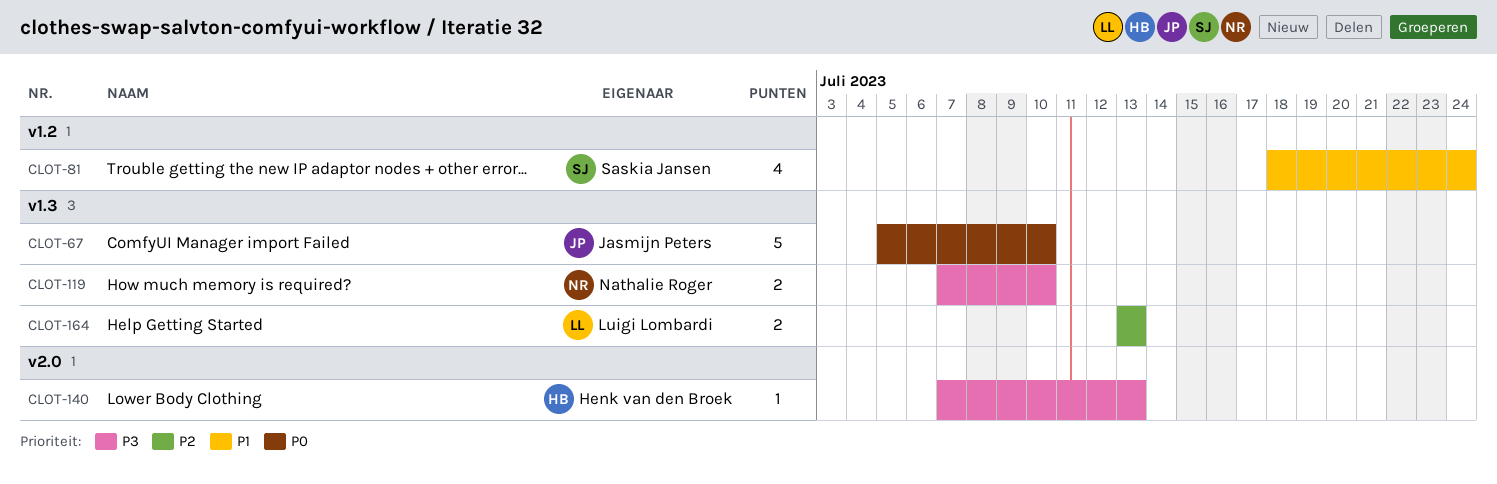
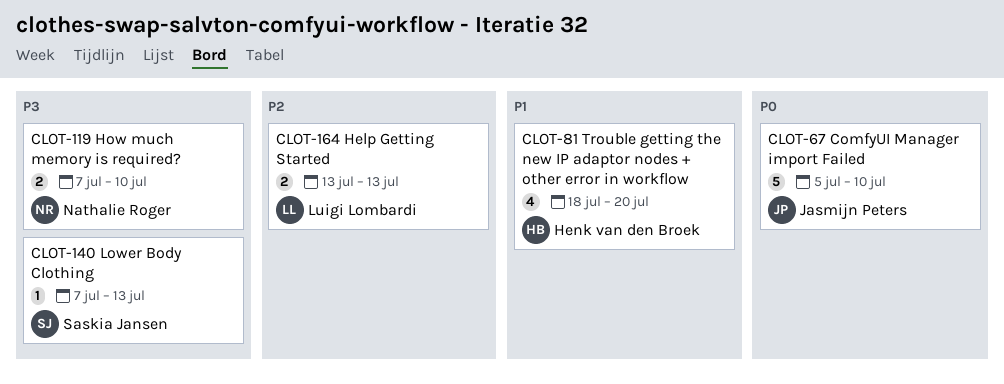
CLOT-81, owner: Saskia Jansen -> Henk van den Broek
CLOT-81, due: Jul 24 -> Jul 20
CLOT-140, owner: Henk van den Broek -> Saskia Jansen

